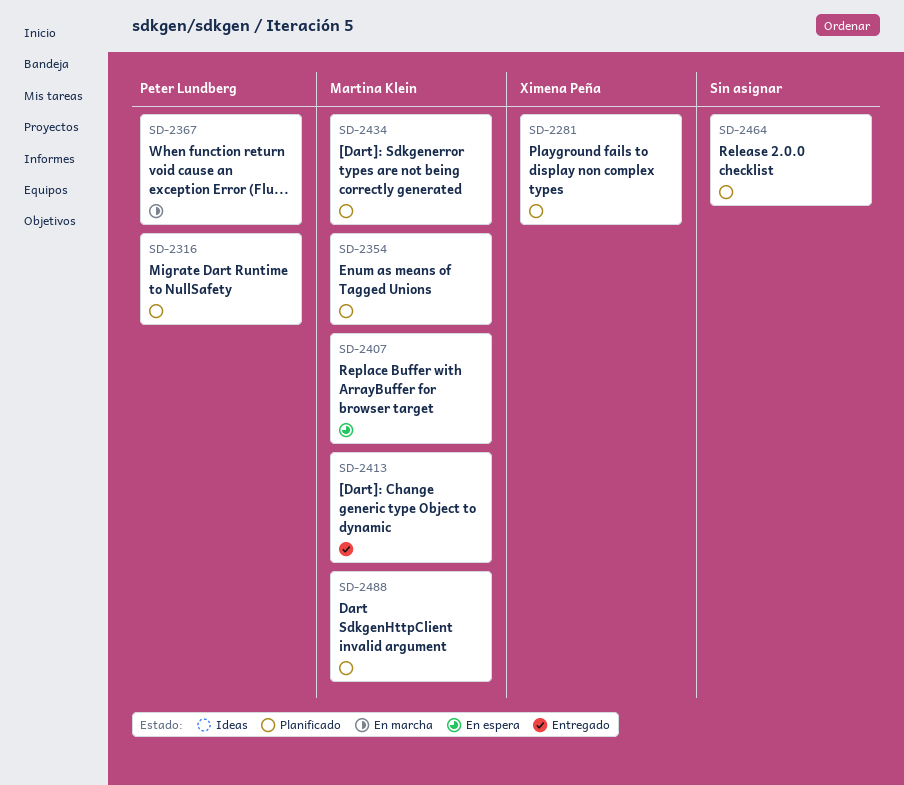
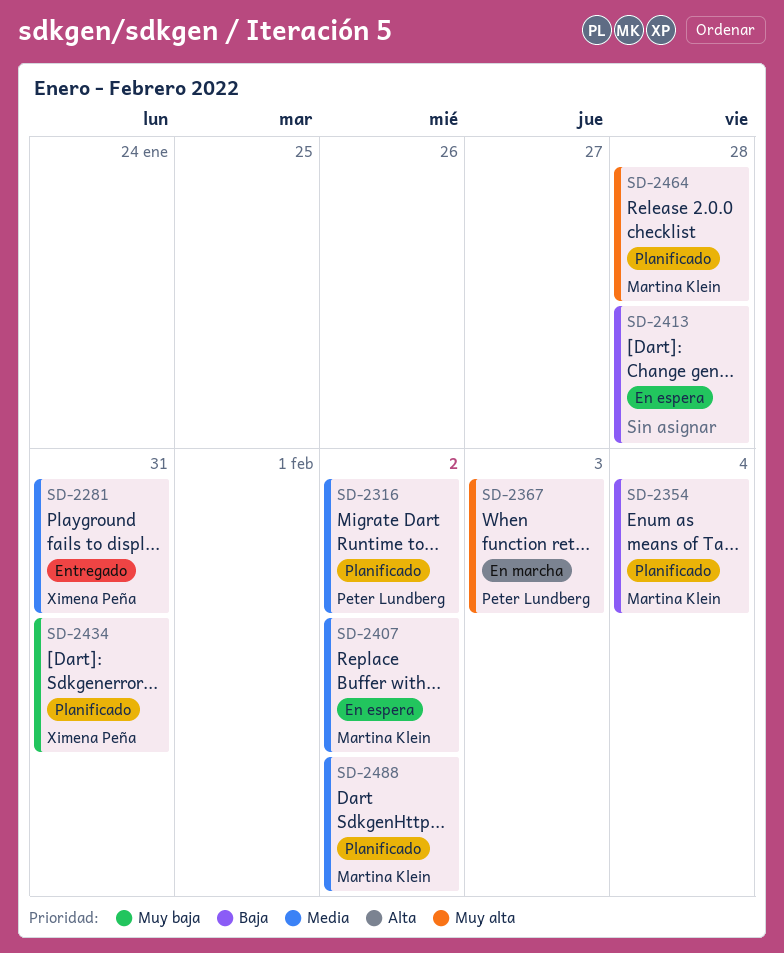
SD-2281, status: Planificado -> Entregado
SD-2413, status: Entregado -> En espera
SD-2413, owner: Martina Klein -> none
SD-2434, owner: Martina Klein -> Ximena Peña
SD-2464, owner: none -> Martina Klein

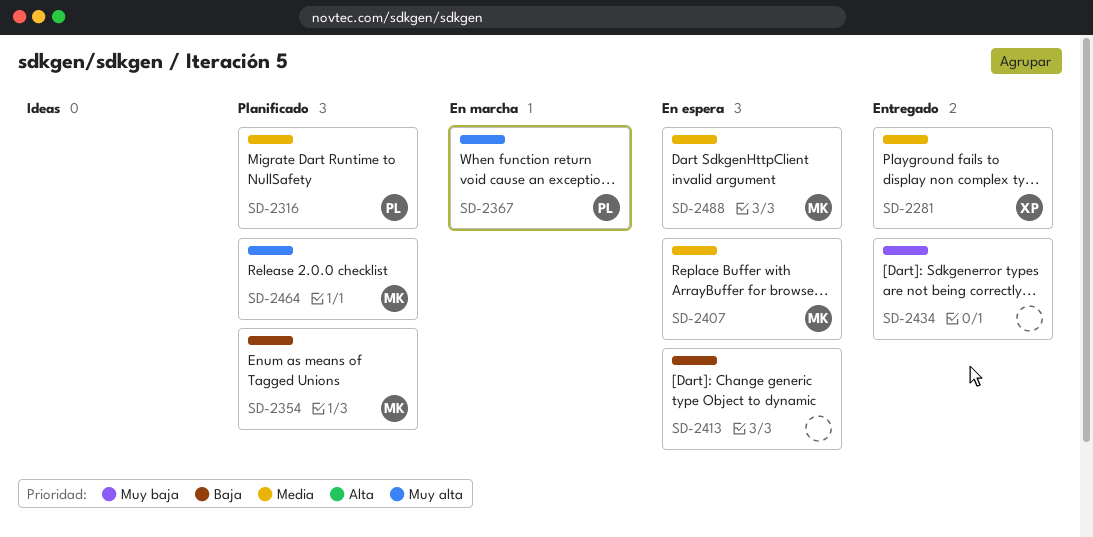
SD-2434, status: Planificado -> Entregado
SD-2434, owner: Ximena Peña -> none
SD-2488, status: Planificado -> En espera

